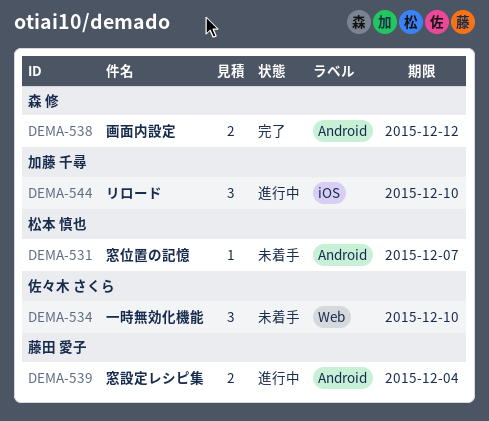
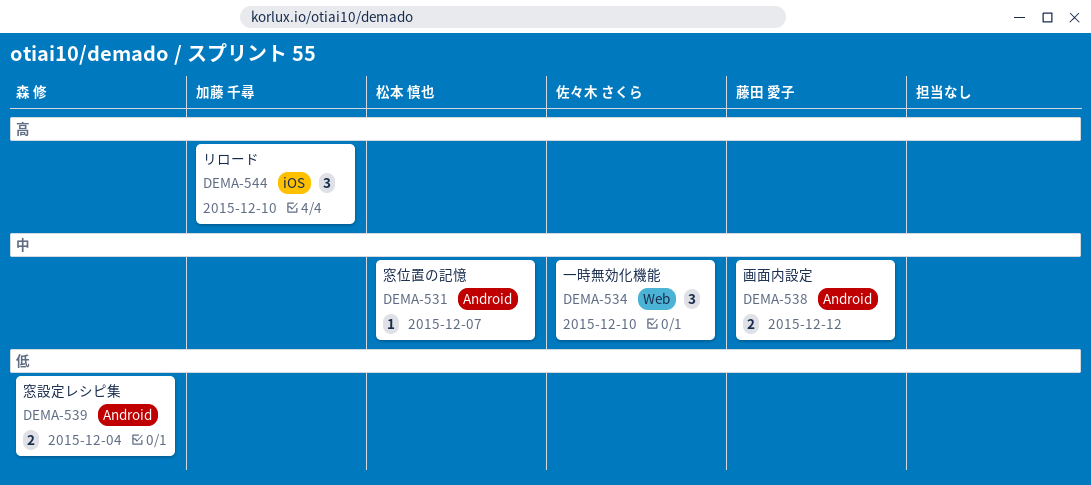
DEMA-538, owner: 森 修 -> 藤田 愛子
DEMA-539, owner: 藤田 愛子 -> 森 修

